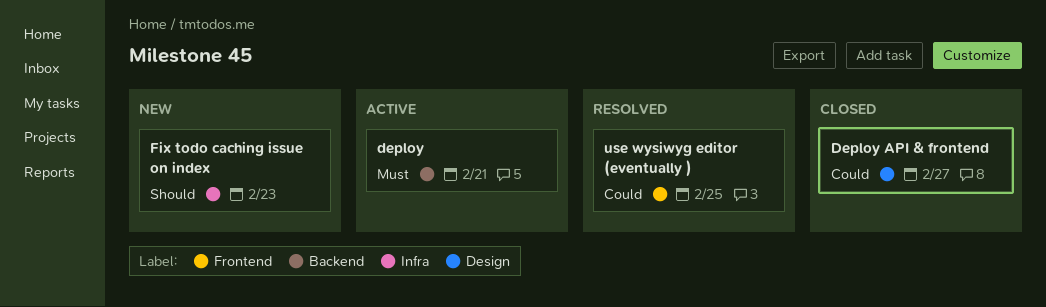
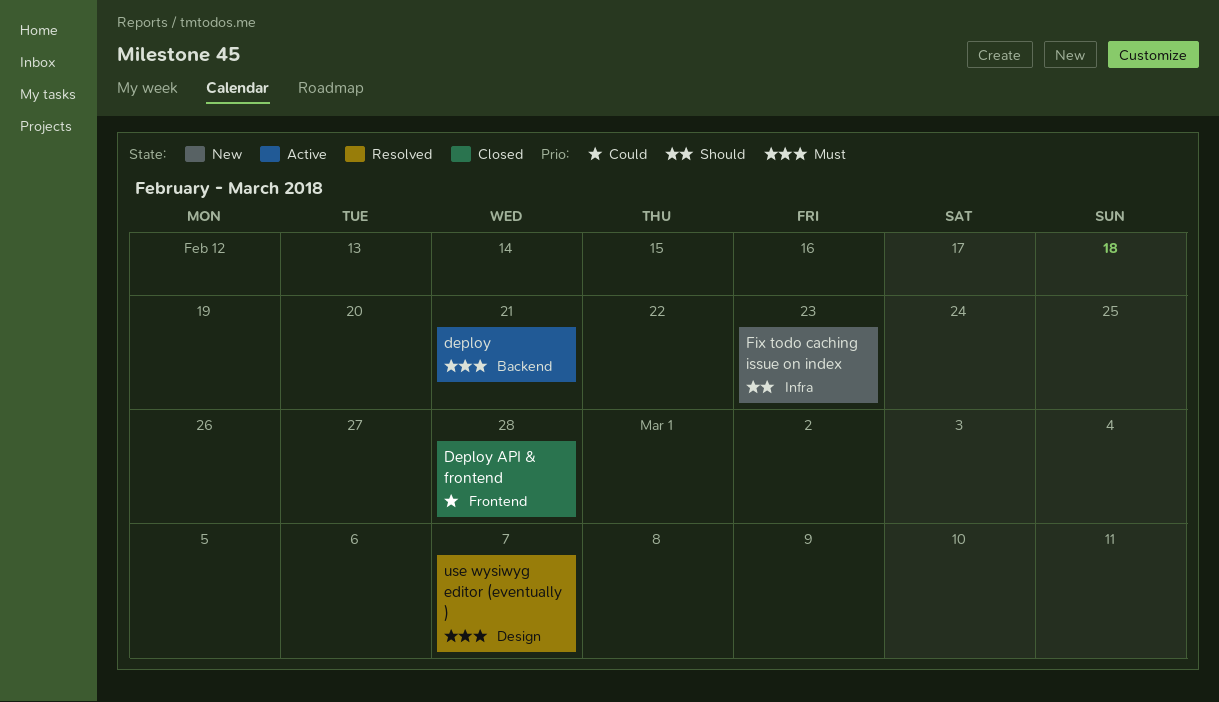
Deploy API & frontend, label: Design -> Frontend
Deploy API & frontend, due: Feb 27 -> Feb 28
use wysiwyg editor (eventually ), priority: Could -> Must
use wysiwyg editor (eventually ), label: Frontend -> Design
use wysiwyg editor (eventually ), due: Feb 25 -> Mar 7

